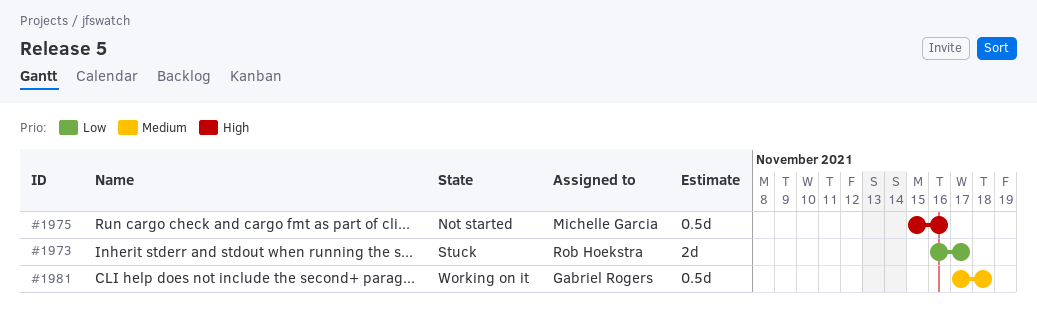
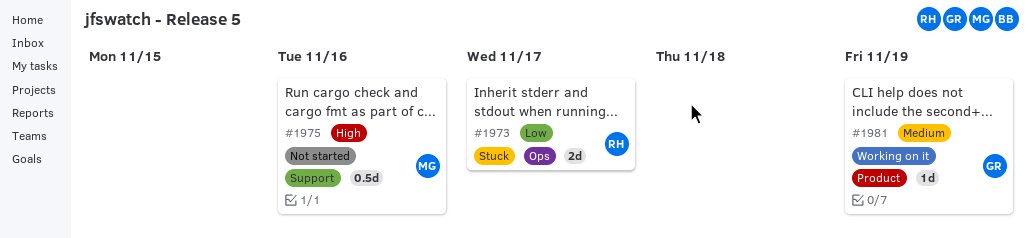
#1981, estimate: 0.5d -> 1d
#1981, due: Nov 18 -> Nov 19

